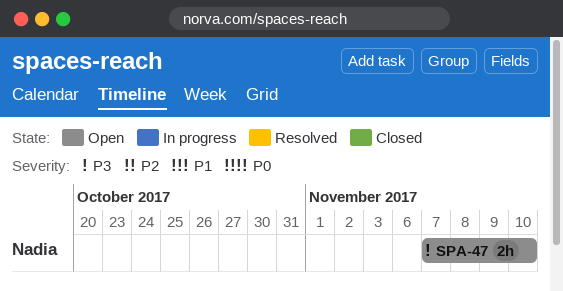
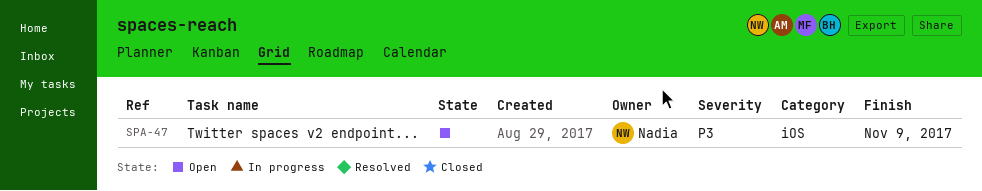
SPA-47, due: Nov 10 -> Nov 9

